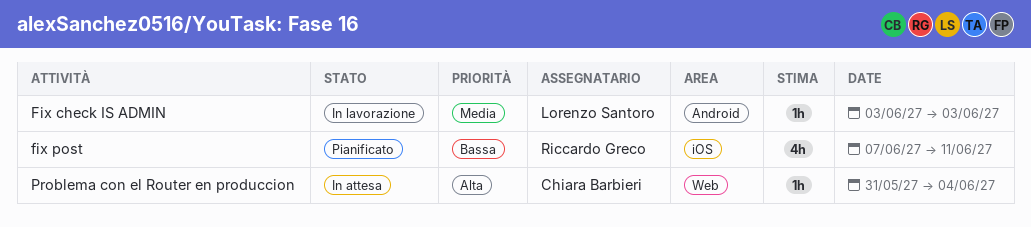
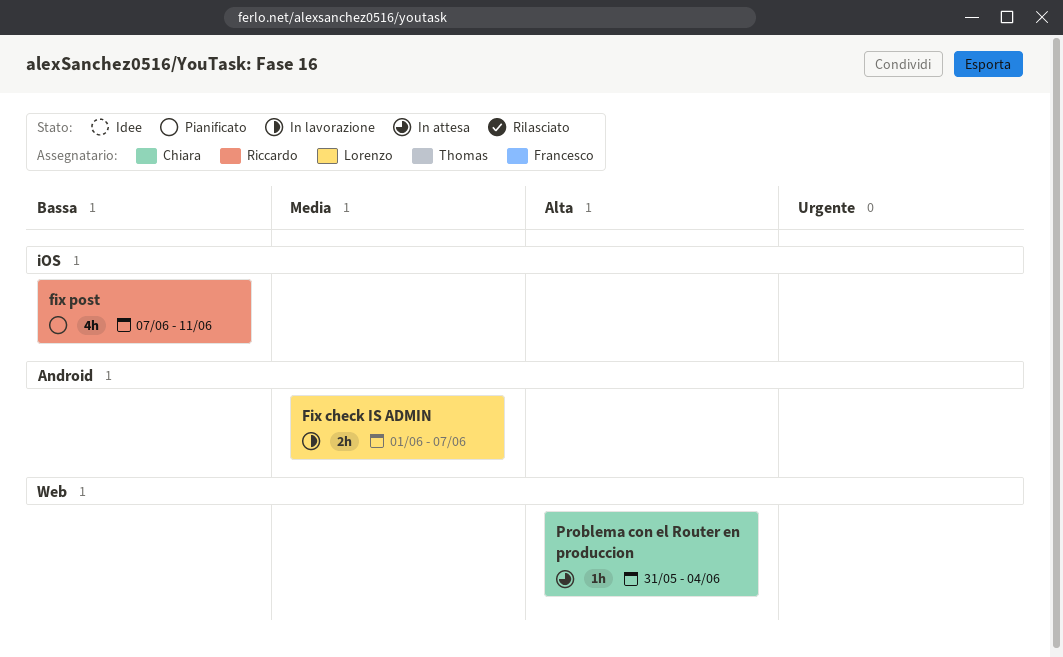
Fix check IS ADMIN, estimate: 1h -> 2h
Fix check IS ADMIN, start: Jun 3 -> Jun 1
Fix check IS ADMIN, due: Jun 3 -> Jun 7

